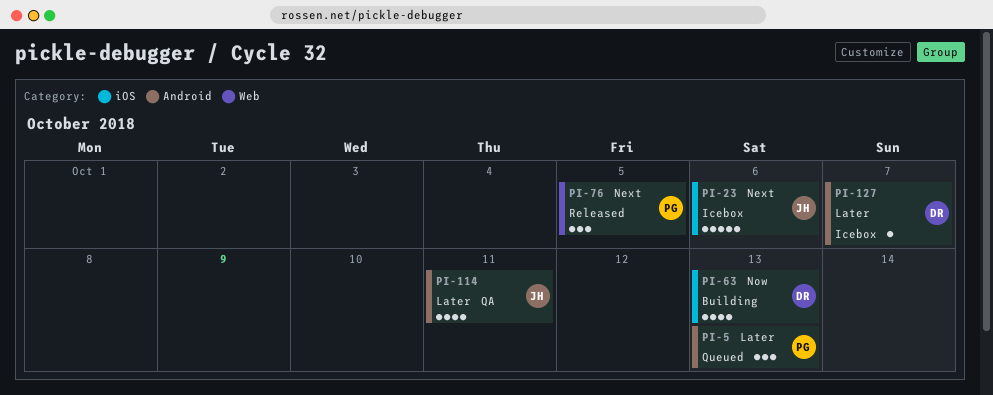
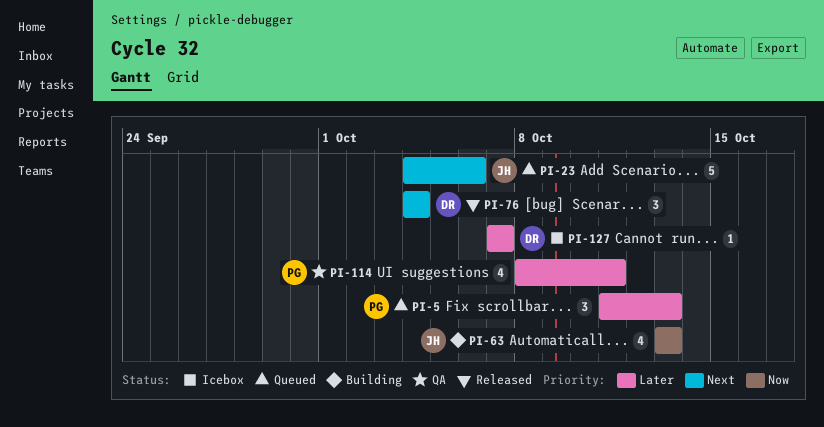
PI-23, status: Icebox -> Queued
PI-63, owner: DR -> JH
PI-76, owner: PG -> DR
PI-76, due: Oct 5 -> Oct 4
PI-114, owner: JH -> PG

